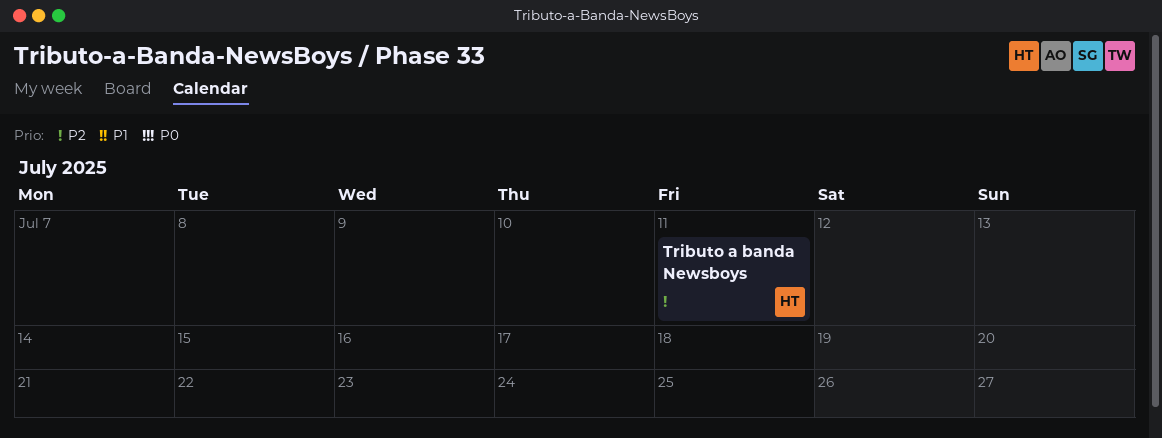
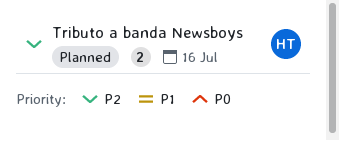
Tributo a banda Newsboys, due: Jul 11 -> Jul 16

